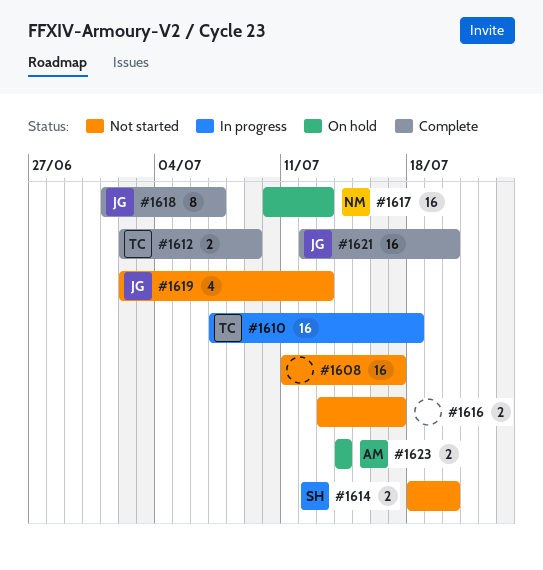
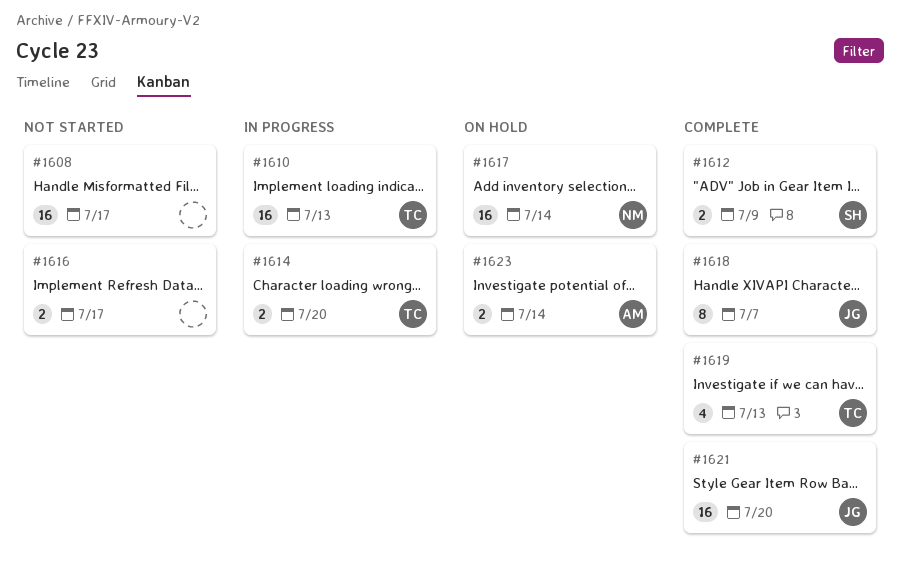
#1610, due: Jul 18 -> Jul 13
#1612, owner: TC -> SH
#1614, status: Not started -> In progress
#1614, owner: SH -> TC
#1617, due: Jul 13 -> Jul 14
#1619, status: Not started -> Complete
#1619, owner: JG -> TC

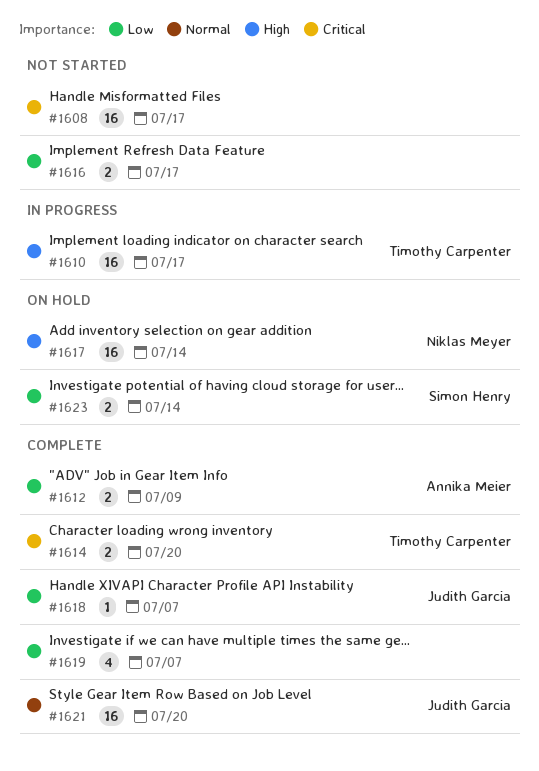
#1610, due: Jul 13 -> Jul 17
#1612, owner: Simon Henry -> Annika Meier
#1614, status: In progress -> Complete
#1618, estimate: 8 -> 1
#1619, owner: Timothy Carpenter -> none
#1619, due: Jul 13 -> Jul 7
#1623, owner: Annika Meier -> Simon Henry

